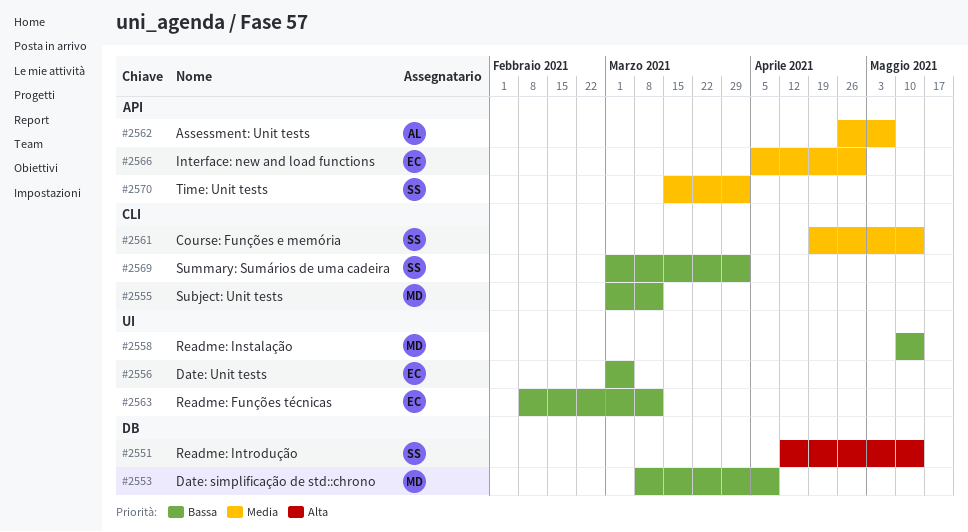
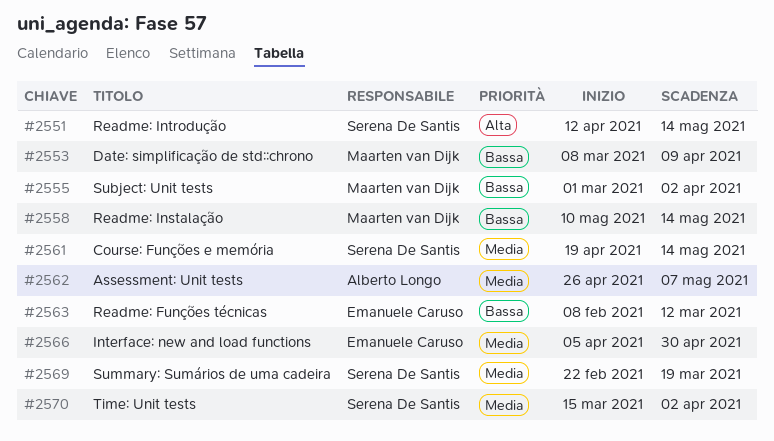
#2555, due: Mar 12 -> Apr 2
#2556: present -> none
#2569, priority: Bassa -> Media
#2569, start: Mar 1 -> Feb 22
#2569, due: Apr 2 -> Mar 19

